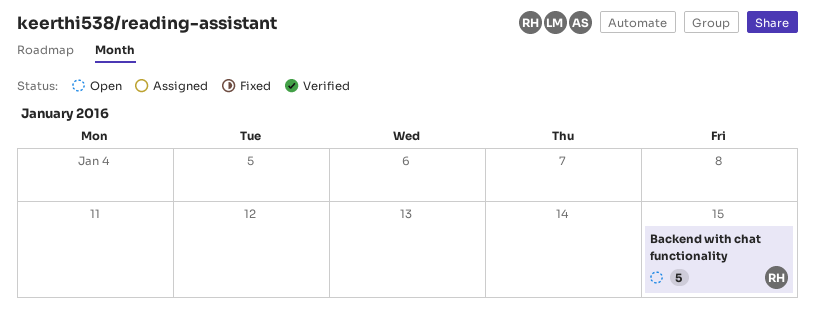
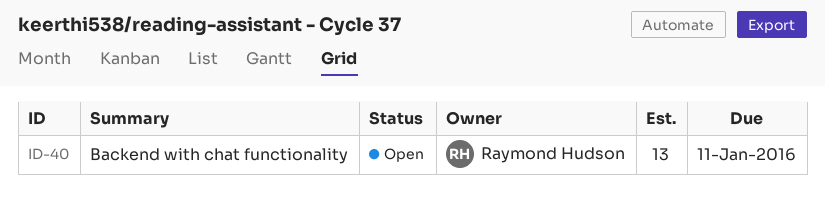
Backend with chat functionality, estimate: 5 -> 13
Backend with chat functionality, due: Jan 15 -> Jan 11

